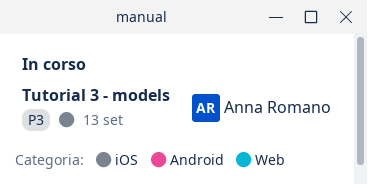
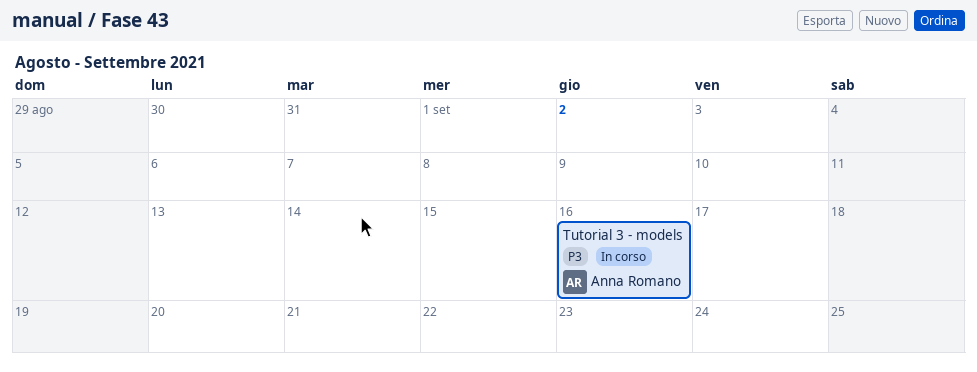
Tutorial 3 - models, due: Sep 13 -> Sep 16

